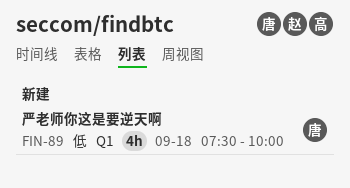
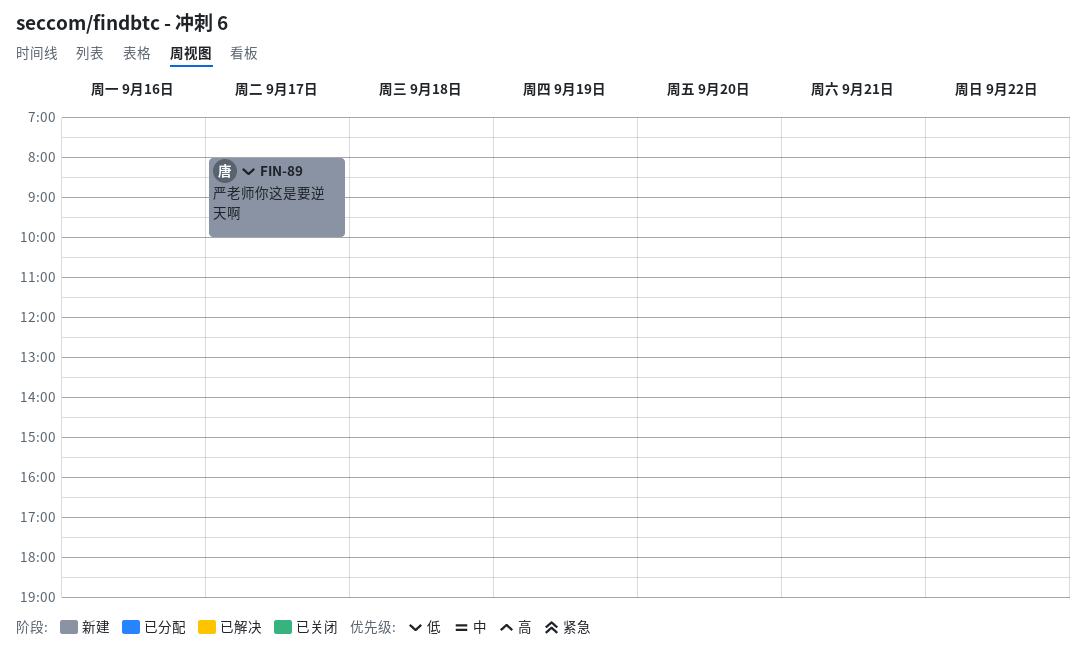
FIN-89, day: Sep 18 -> Sep 17
FIN-89, begins: 07:30 -> 08:00

